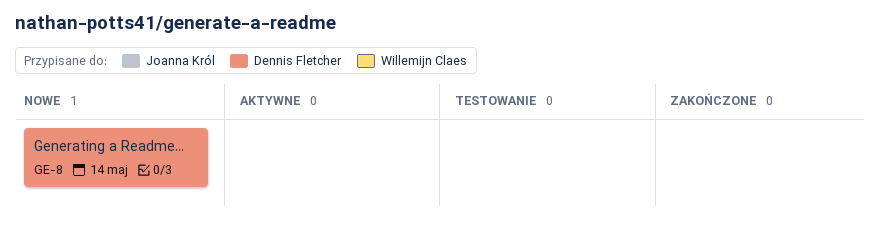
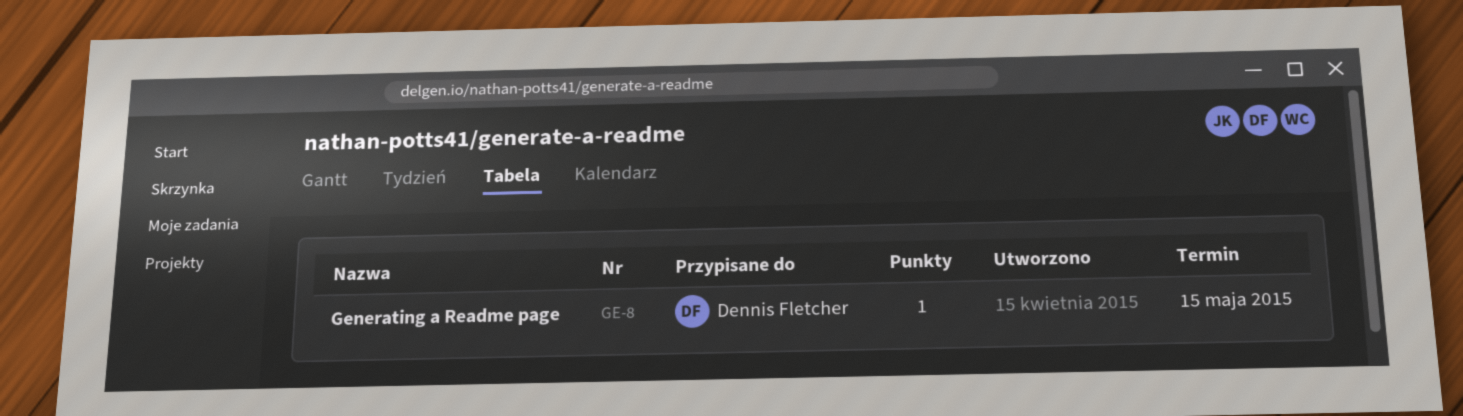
GE-8, due: May 14 -> May 15

